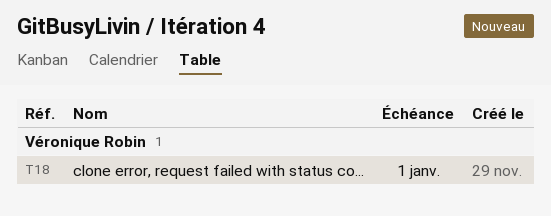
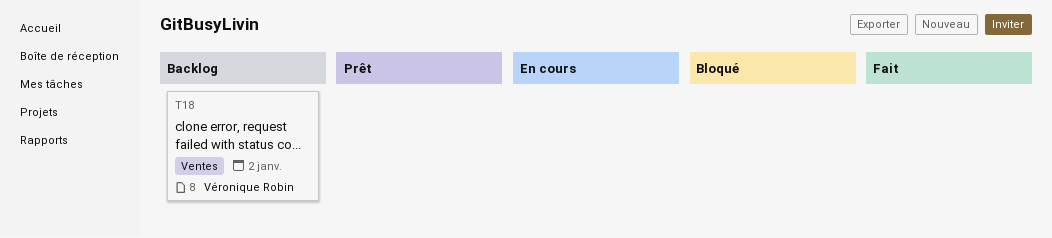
T18, due: Jan 1 -> Jan 2

